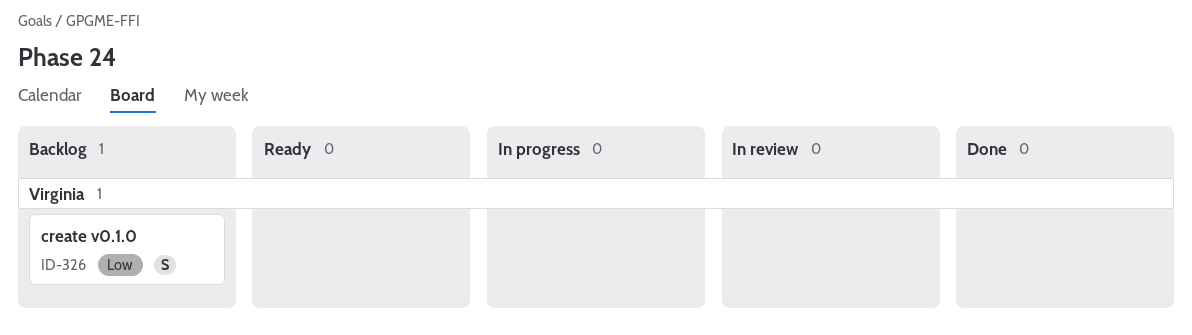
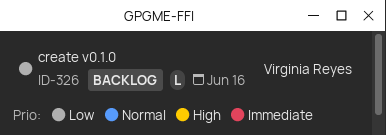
ID-326, estimate: S -> L

